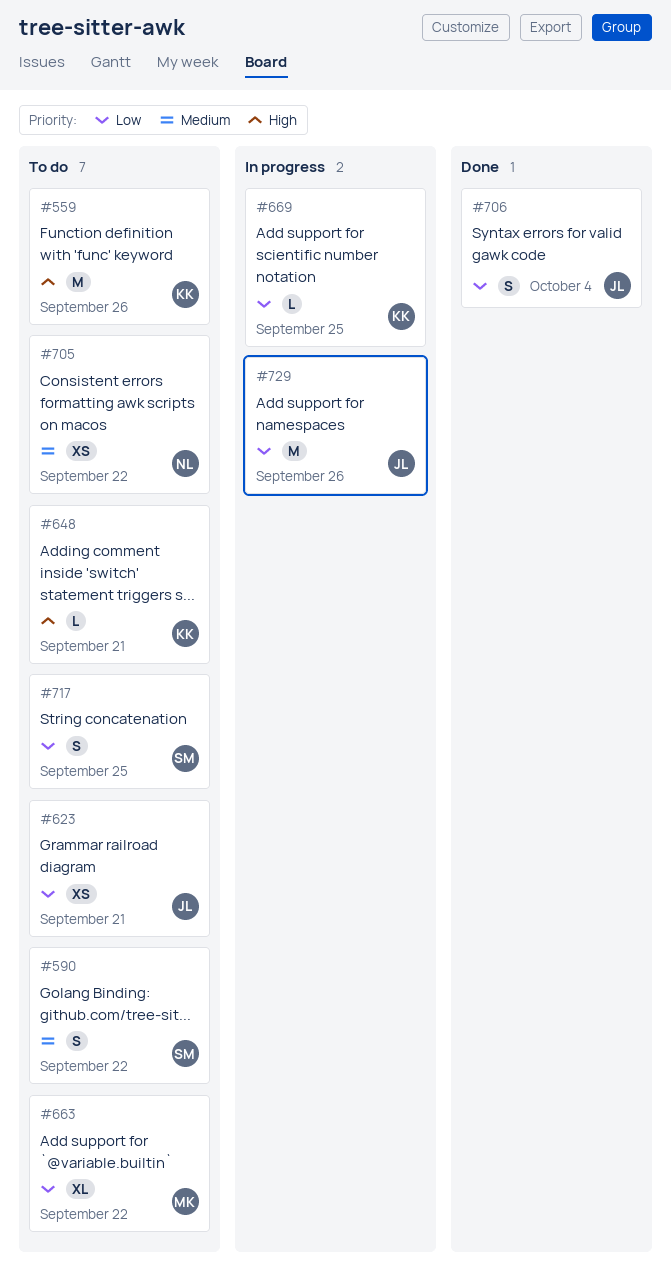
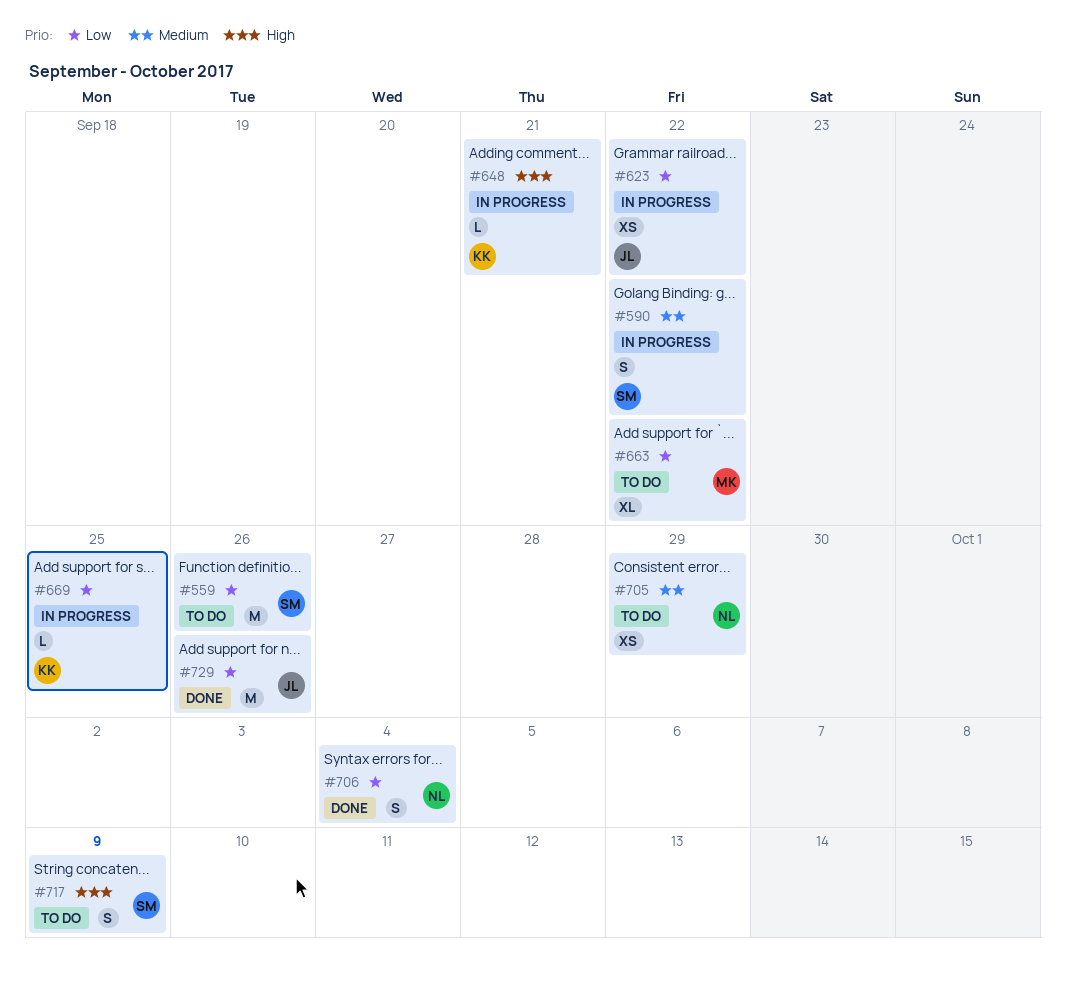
#559, owner: KK -> SM
#559, priority: High -> Low
#590, status: To do -> In progress
#623, status: To do -> In progress
#623, due: Sep 21 -> Sep 22
#648, status: To do -> In progress
#705, due: Sep 22 -> Sep 29
#706, owner: JL -> NL
#717, priority: Low -> High
#717, due: Sep 25 -> Oct 9
#729, status: In progress -> Done

